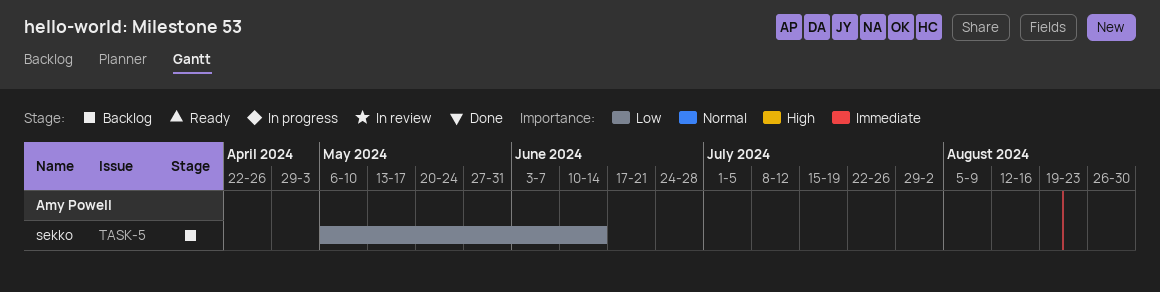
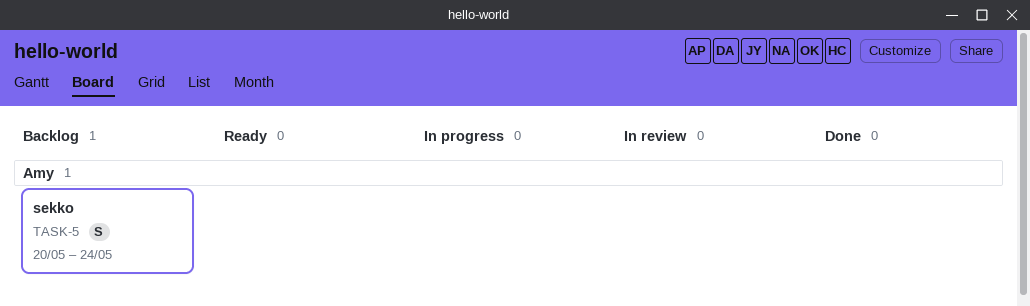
TASK-5, start: May 6 -> May 20
TASK-5, due: Jun 14 -> May 24

